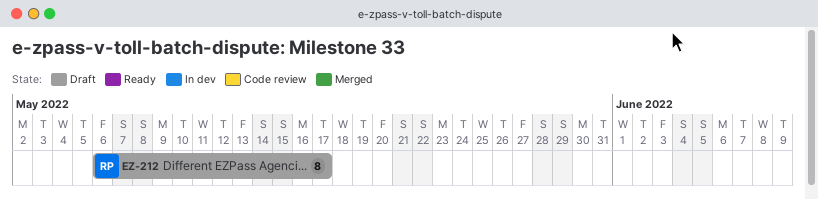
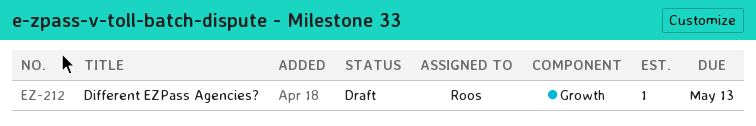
EZ-212, estimate: 8 -> 1
EZ-212, due: May 17 -> May 13

